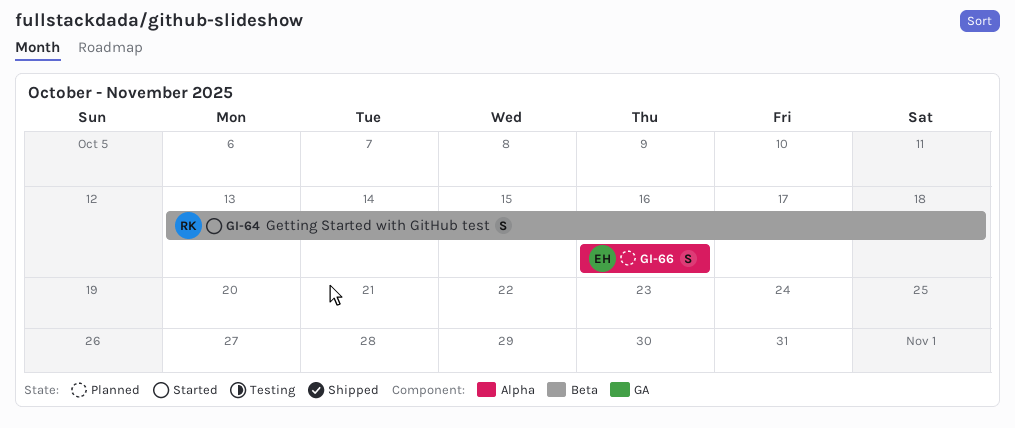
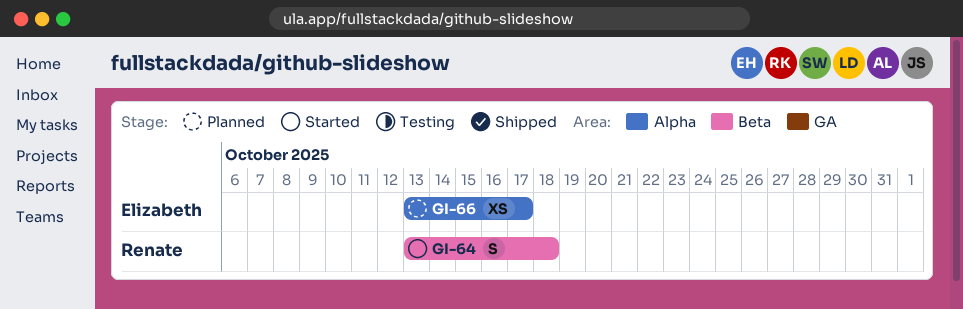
GI-66, estimate: S -> XS
GI-66, start: Oct 16 -> Oct 13
GI-66, due: Oct 16 -> Oct 17

